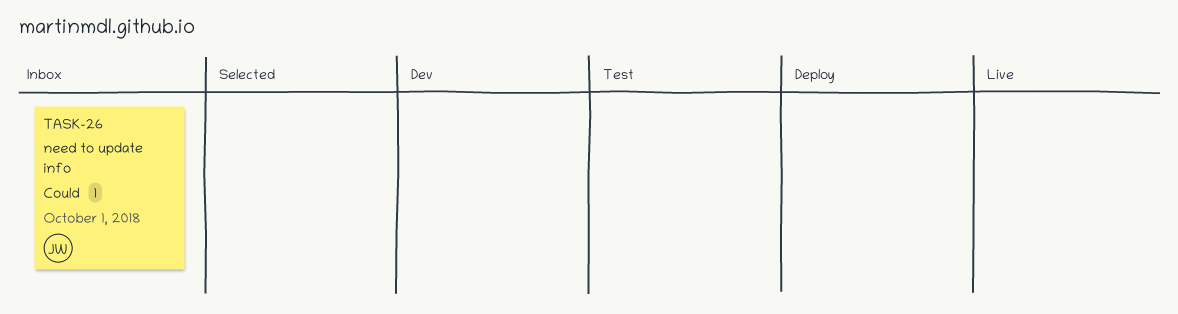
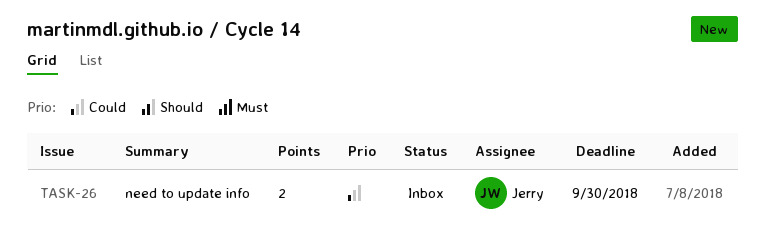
TASK-26, estimate: 1 -> 2
TASK-26, due: Oct 1 -> Sep 30

